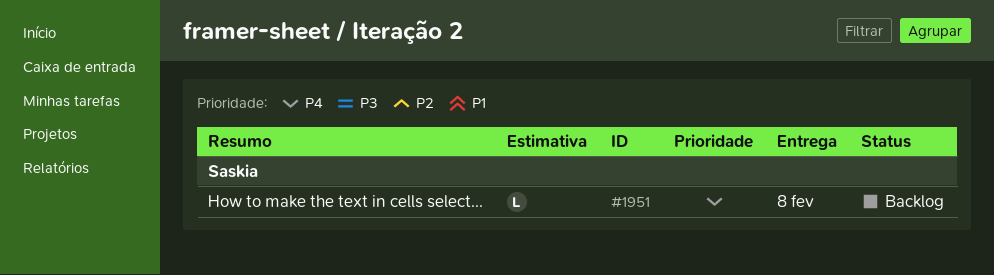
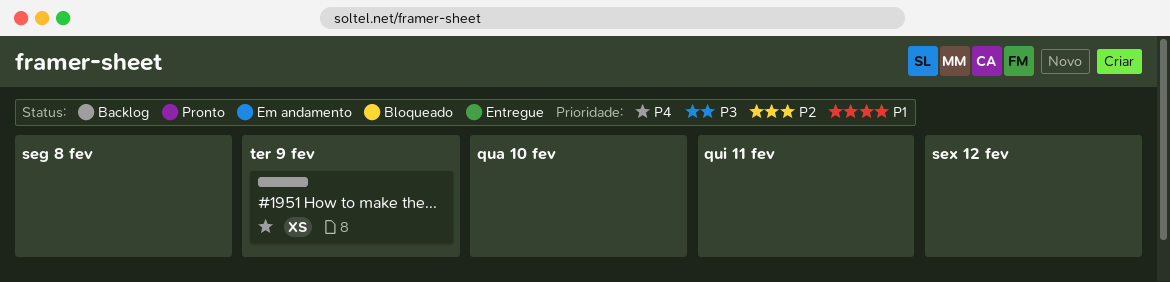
#1951, estimate: L -> XS
#1951, due: Feb 8 -> Feb 9

